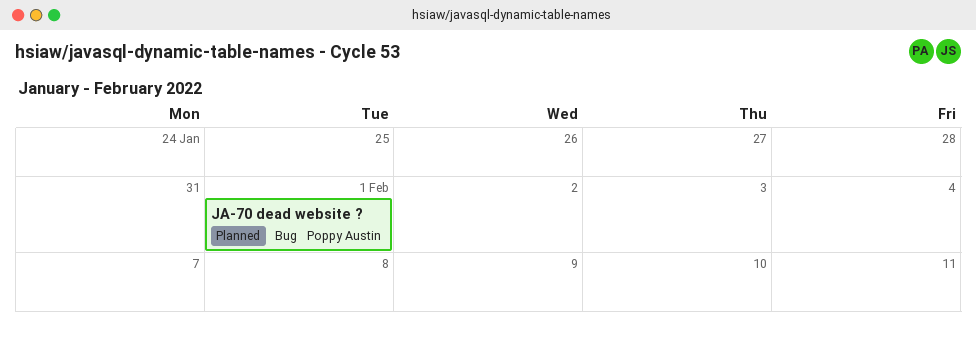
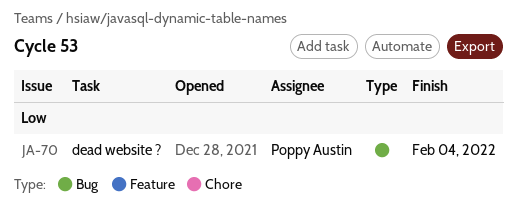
JA-70, due: Feb 1 -> Feb 4

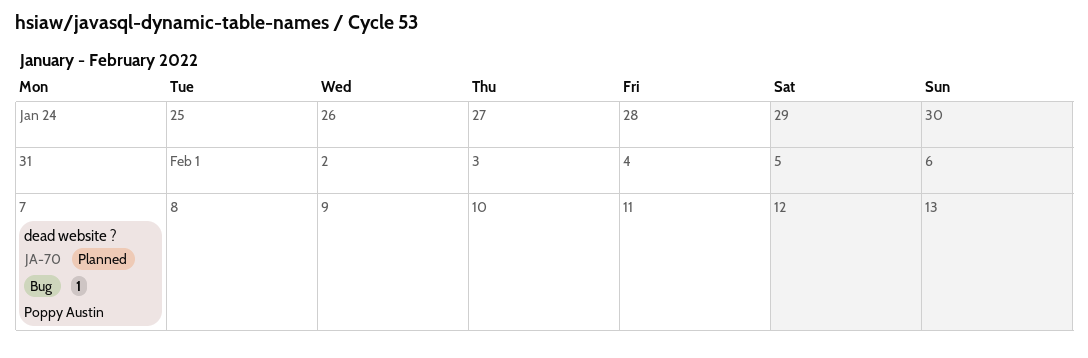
JA-70, due: Feb 4 -> Feb 7

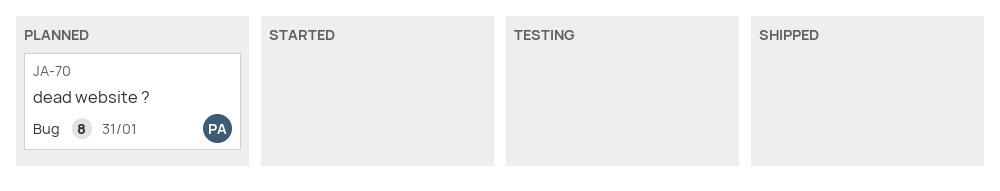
JA-70, estimate: 1 -> 8
JA-70, due: Feb 7 -> Jan 31

